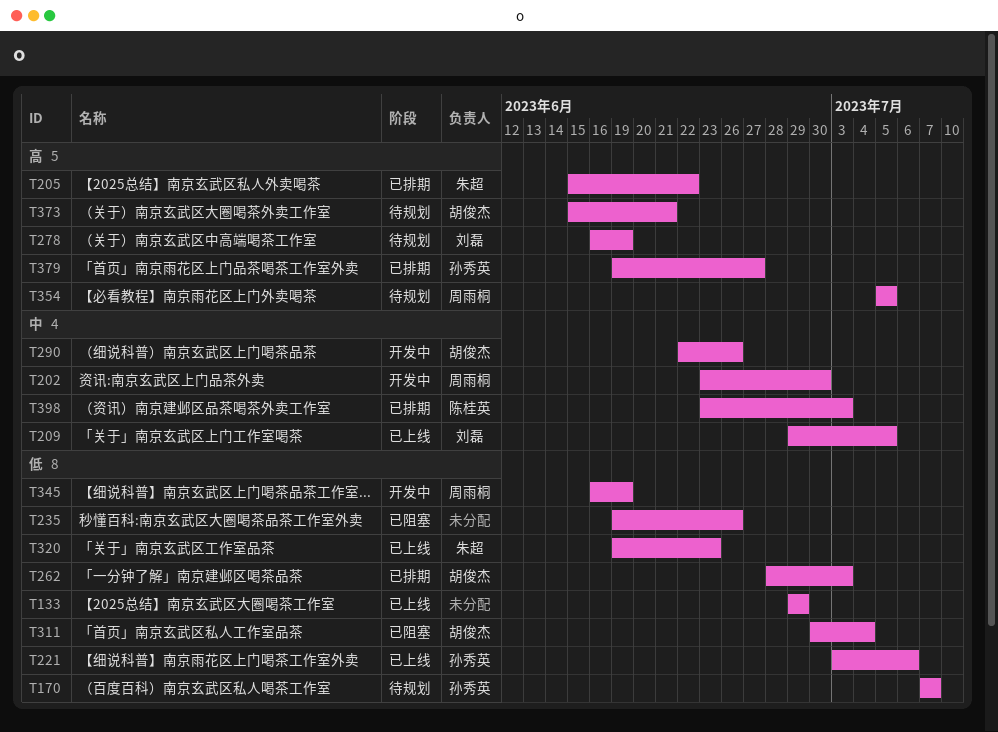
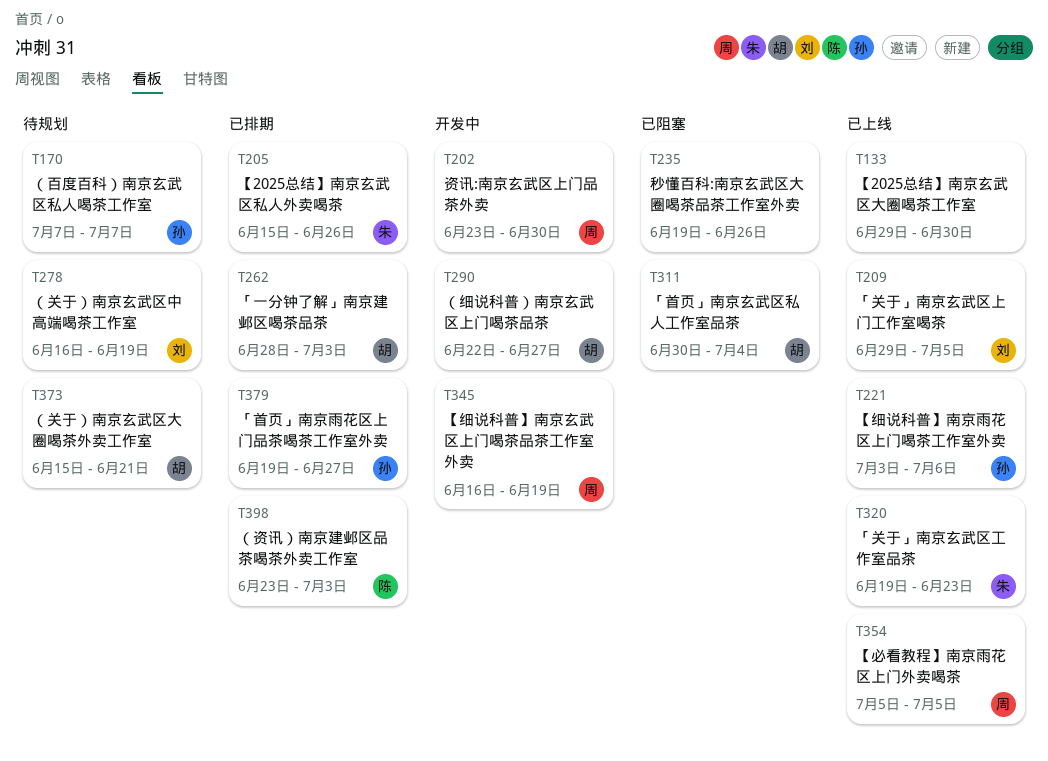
T133, due: Jun 29 -> Jun 30
T205, due: Jun 22 -> Jun 26
T290, due: Jun 26 -> Jun 27
T354, status: 待规划 -> 已上线

